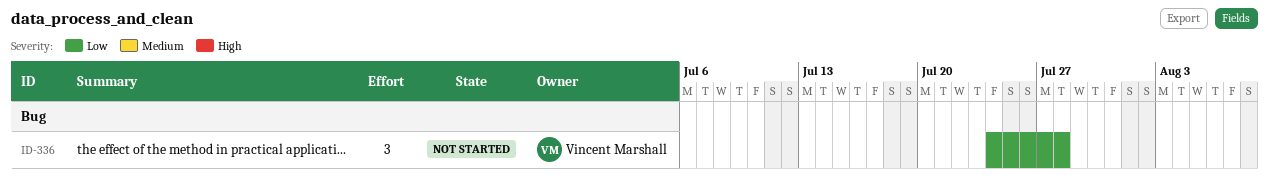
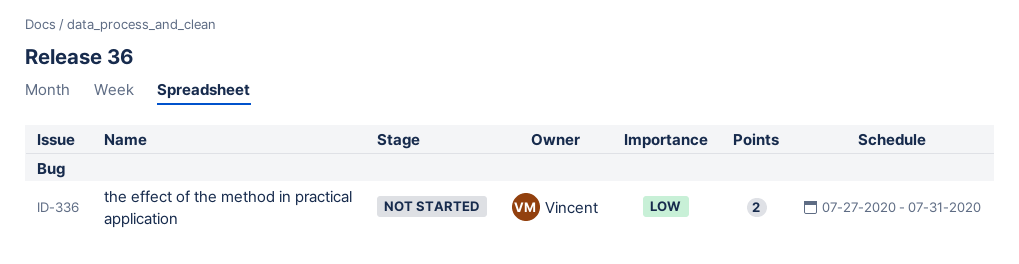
ID-336, estimate: 3 -> 2
ID-336, start: Jul 24 -> Jul 27
ID-336, due: Jul 28 -> Jul 31

